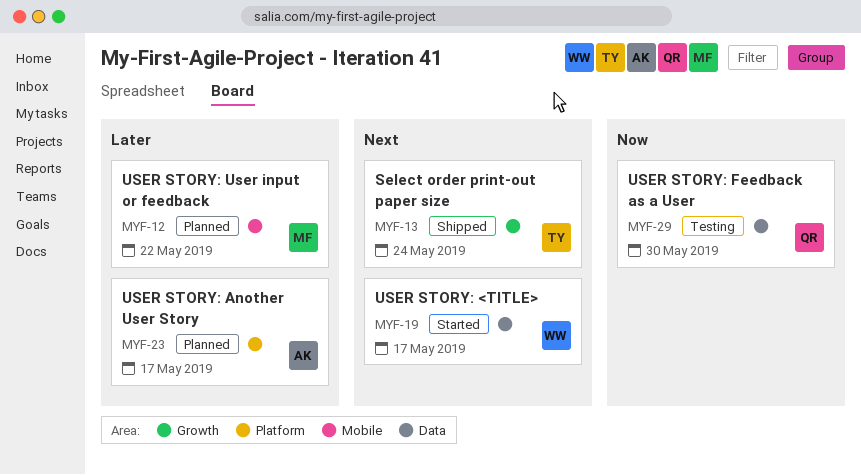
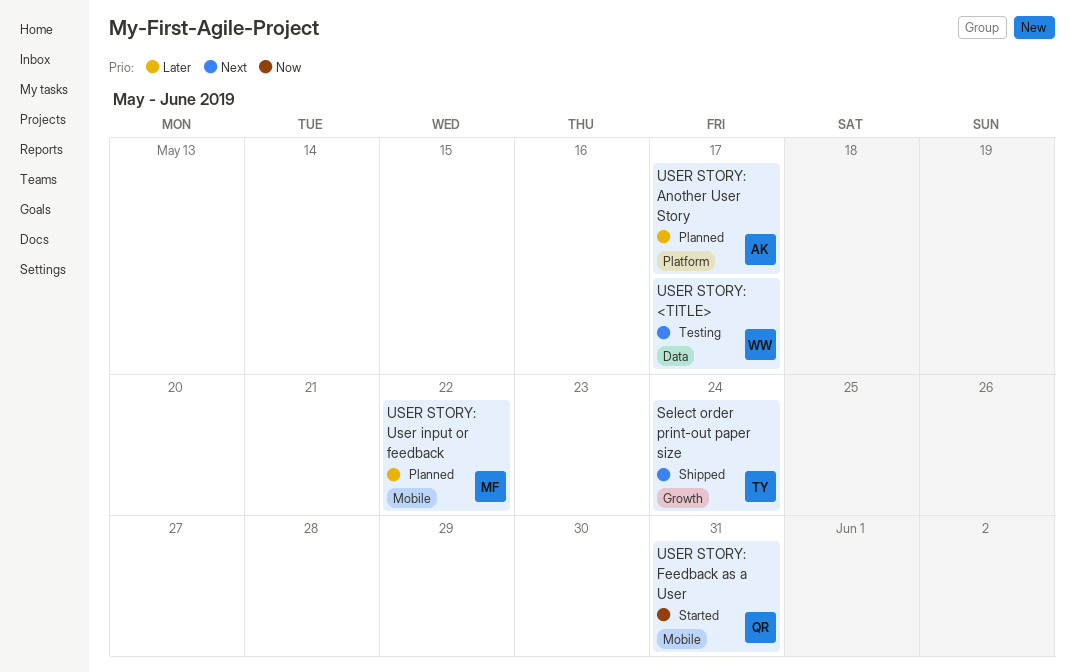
USER STORY: <TITLE>, status: Started -> Testing
USER STORY: Feedback as a User, status: Testing -> Started
USER STORY: Feedback as a User, label: Data -> Mobile
USER STORY: Feedback as a User, due: May 30 -> May 31

